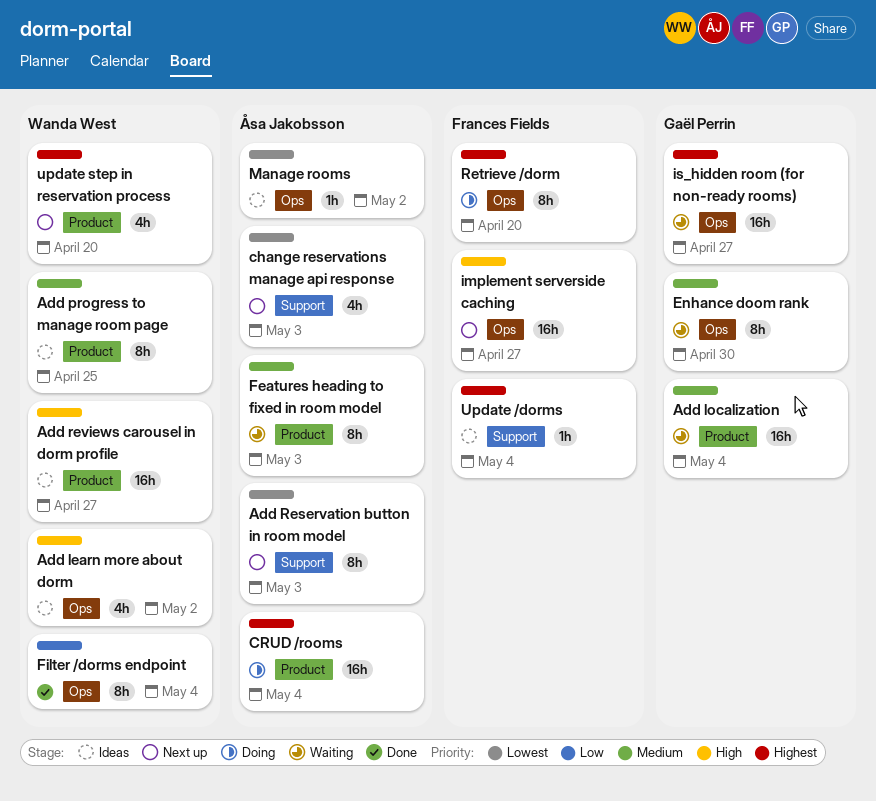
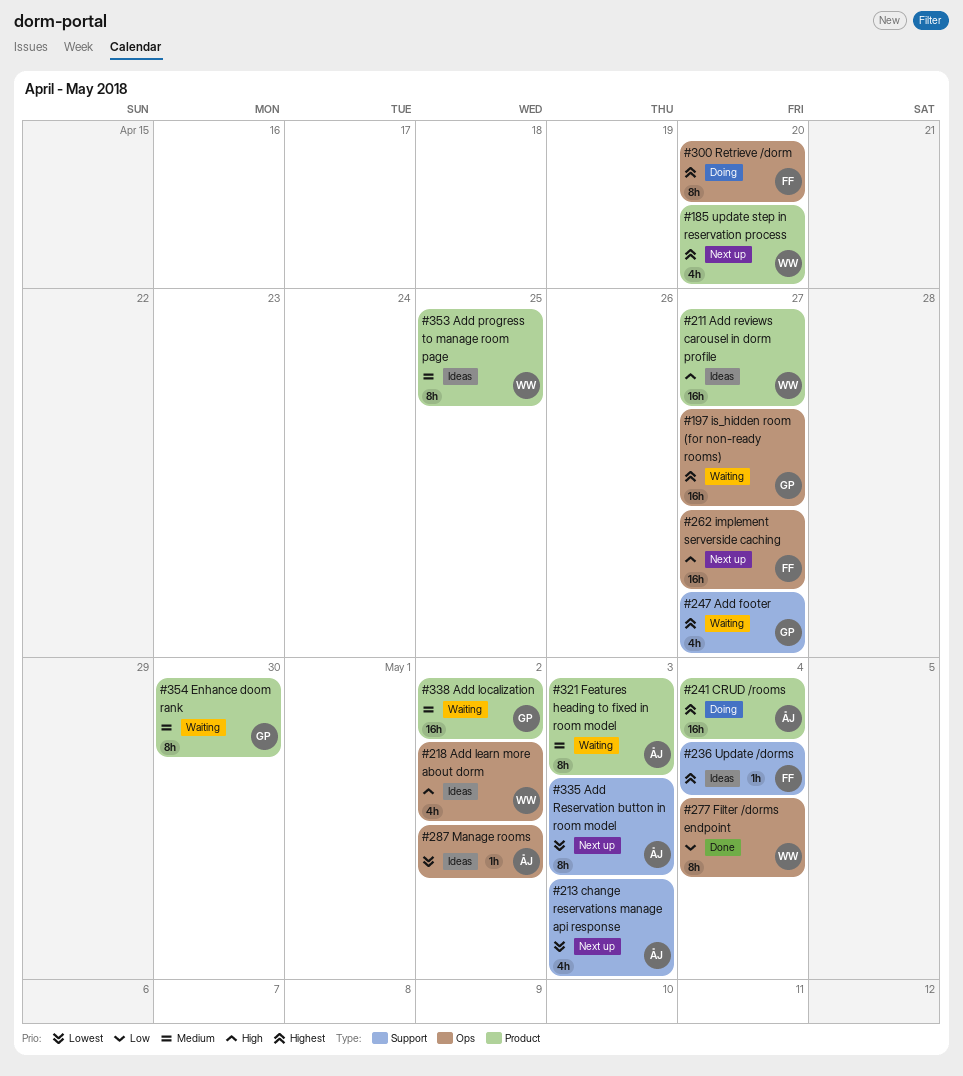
Add footer: none -> present
Add localization, due: May 4 -> May 2
Enhance doom rank, label: Ops -> Product

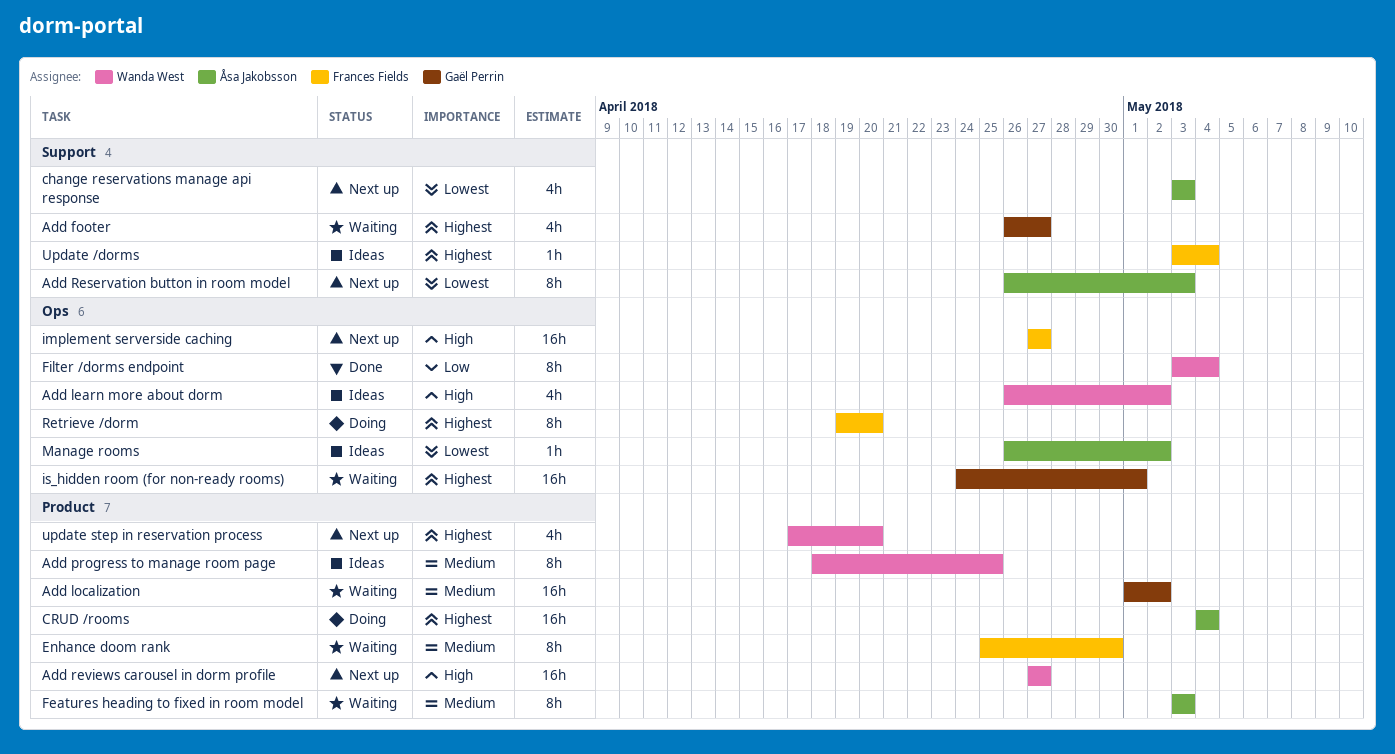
Add reviews carousel in dorm profile, status: Ideas -> Next up
Enhance doom rank, owner: Gaël Perrin -> Frances Fields
is_hidden room (for non-ready rooms), due: Apr 27 -> May 1

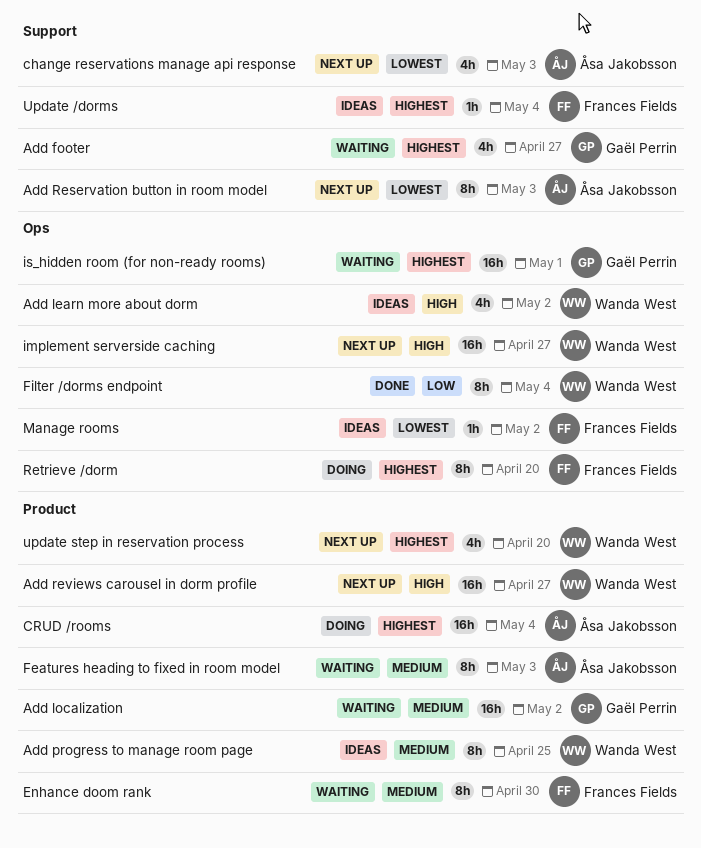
implement serverside caching, owner: Frances Fields -> Wanda West
Manage rooms, owner: Åsa Jakobsson -> Frances Fields

